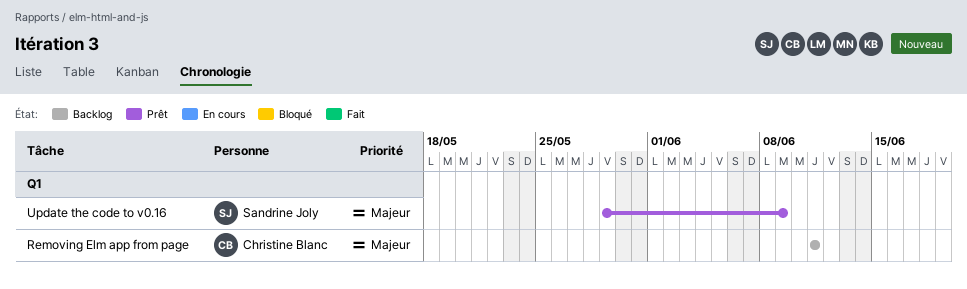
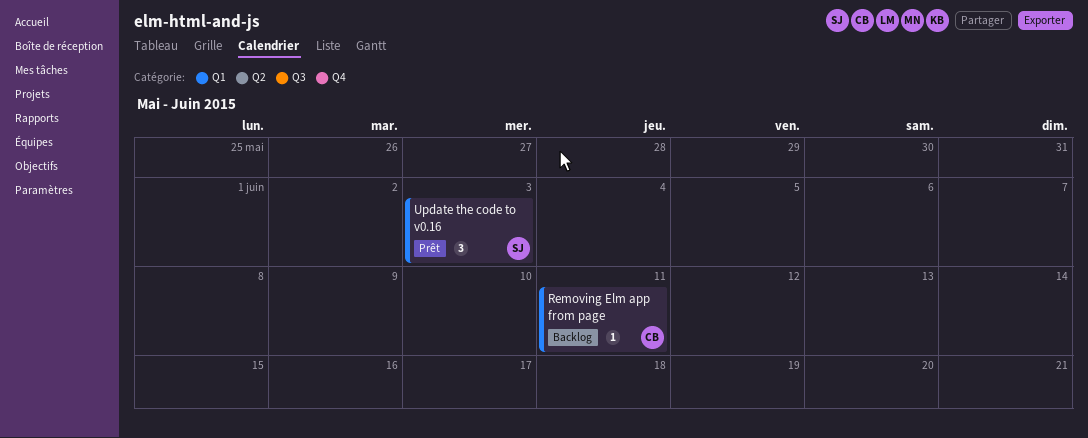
Update the code to v0.16, due: Jun 9 -> Jun 3

